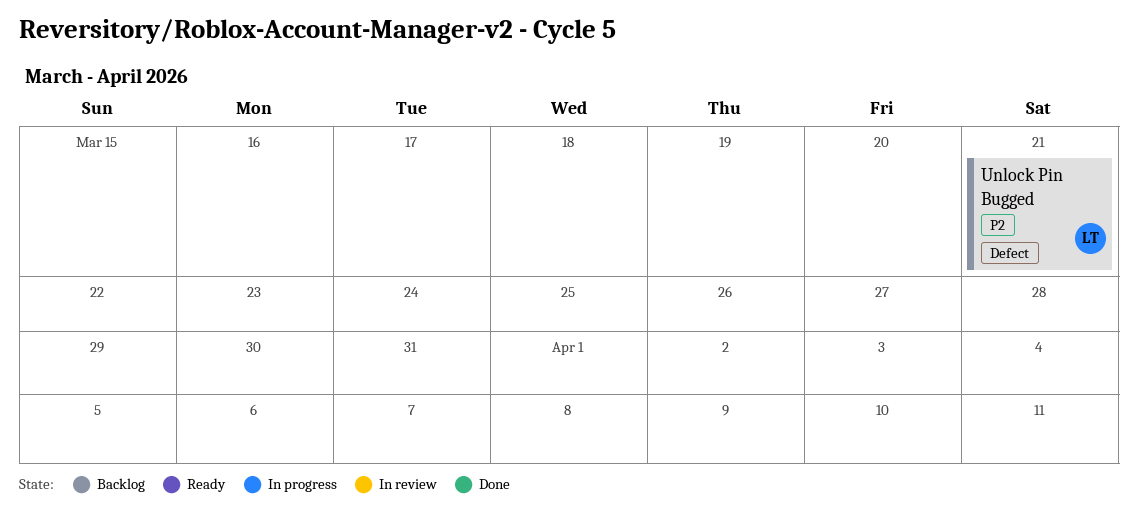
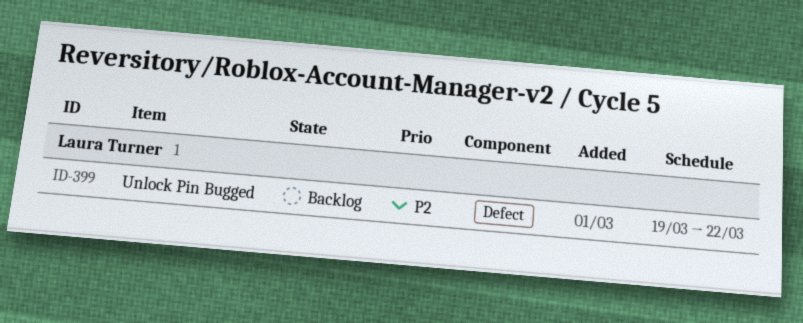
Unlock Pin Bugged, due: Mar 21 -> Mar 22

